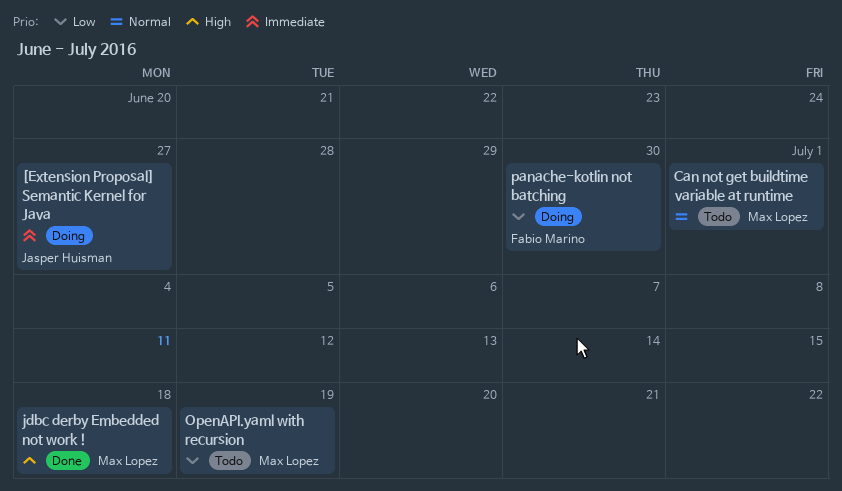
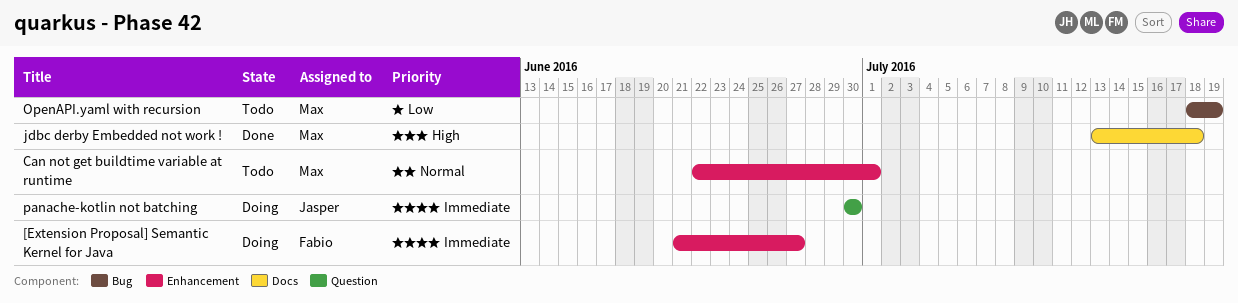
[Extension Proposal] Semantic Kernel for Java, owner: Jasper Huisman -> Fabio Marino
panache-kotlin not batching, owner: Fabio Marino -> Jasper Huisman
panache-kotlin not batching, priority: Low -> Immediate

